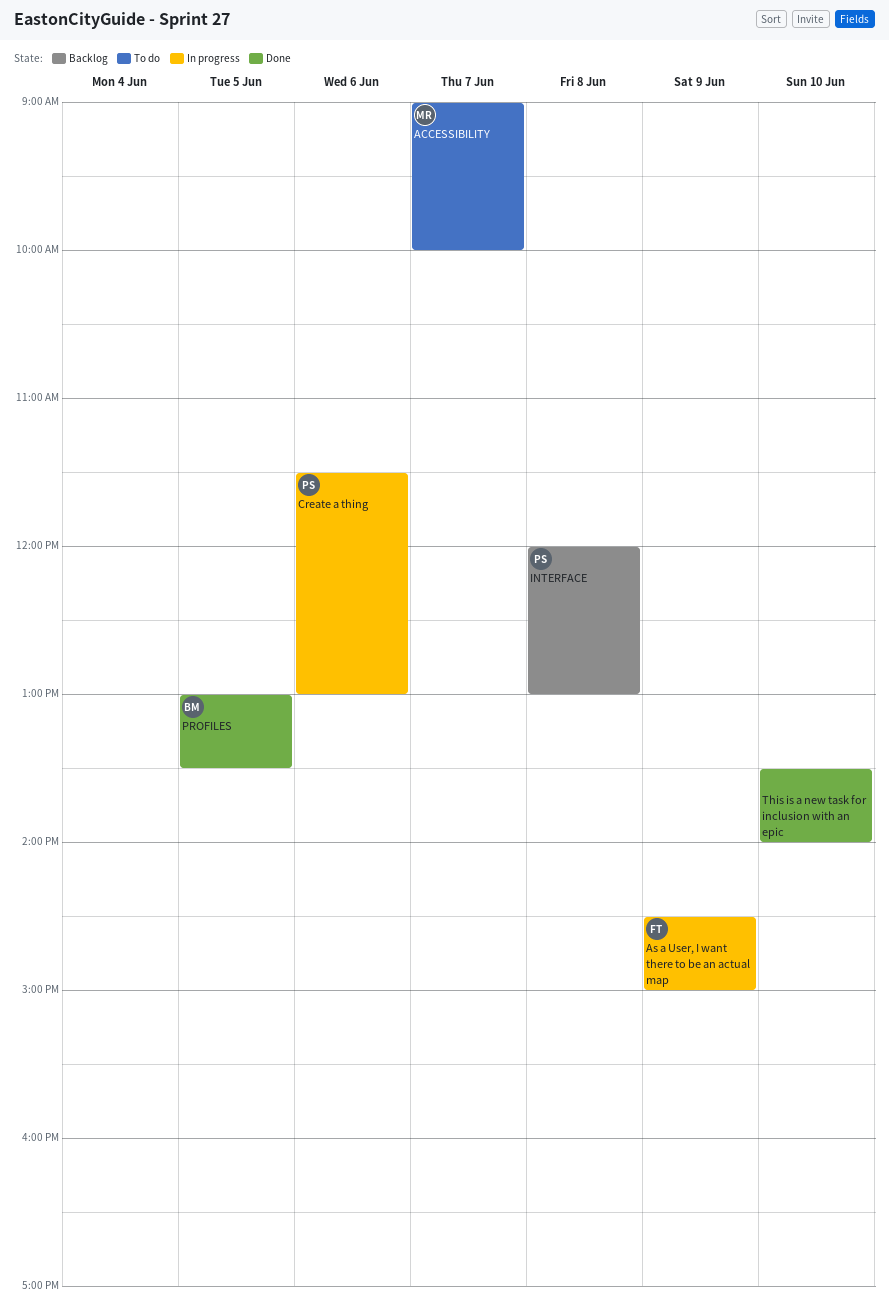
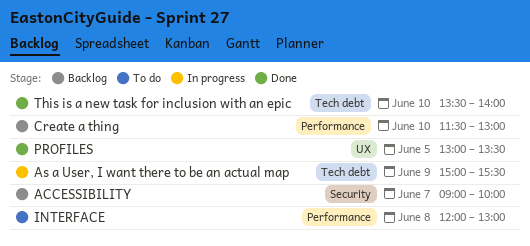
ACCESSIBILITY, status: To do -> Backlog
As a User, I want there to be an actual map, begins: 14:30 -> 15:00
As a User, I want there to be an actual map, ends: 15:00 -> 15:30
Create a thing, status: In progress -> Backlog
Create a thing, day: Jun 6 -> Jun 10
INTERFACE, status: Backlog -> To do

